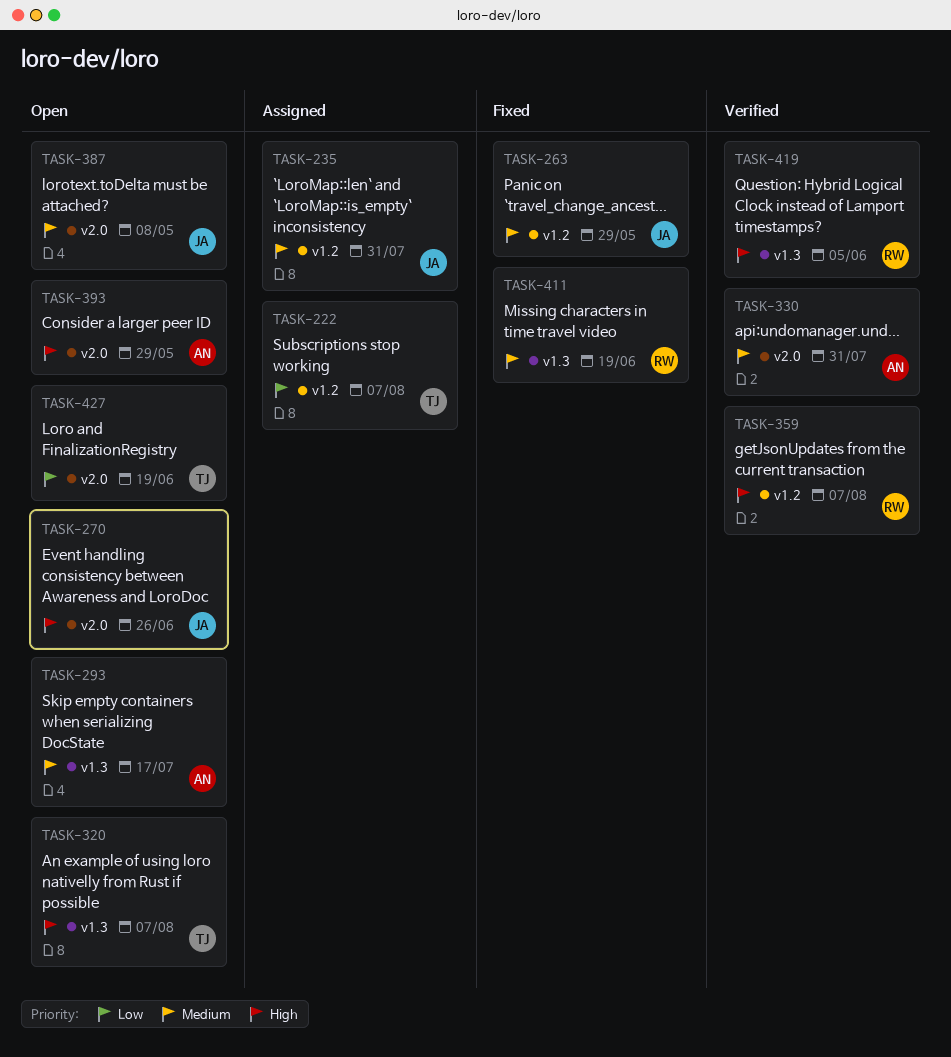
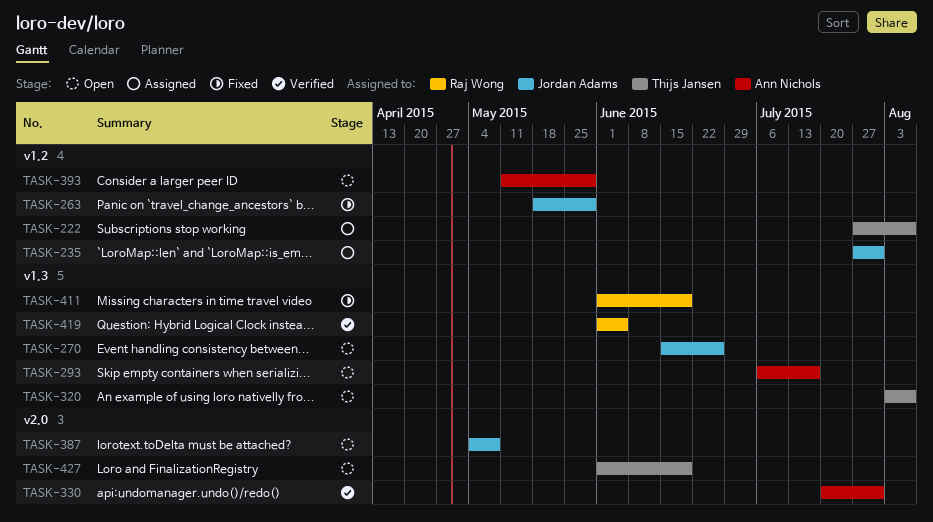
TASK-270, label: v2.0 -> v1.3
TASK-359: present -> none
TASK-393, label: v2.0 -> v1.2

